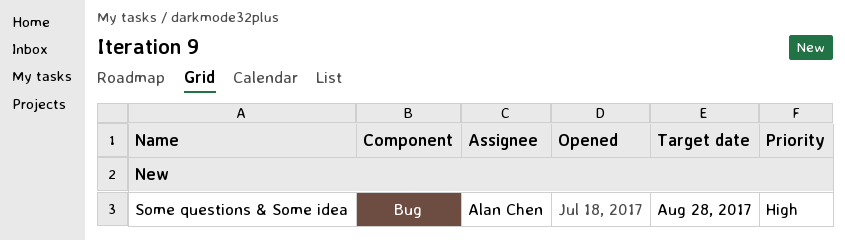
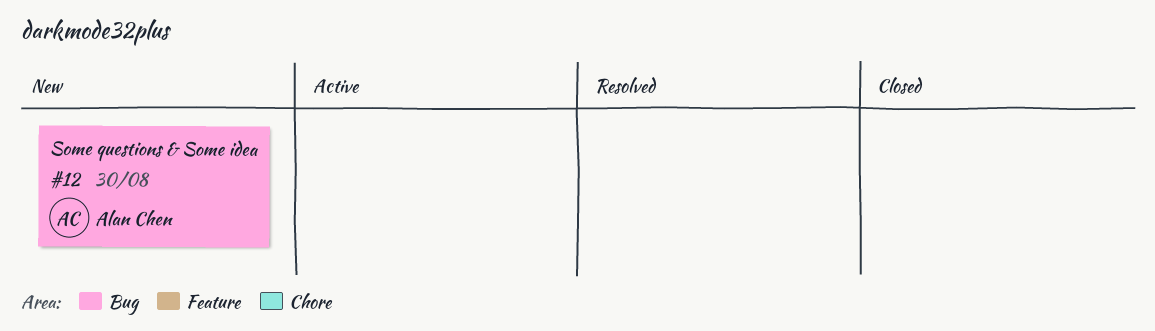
Some questions & Some idea, due: Aug 28 -> Aug 30

